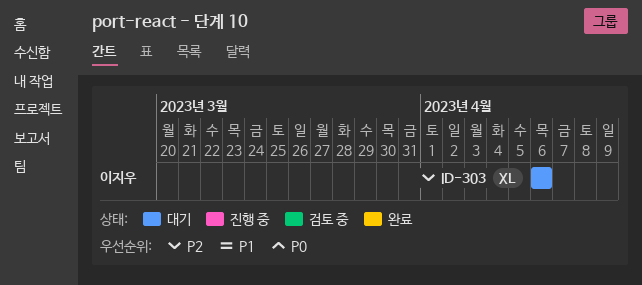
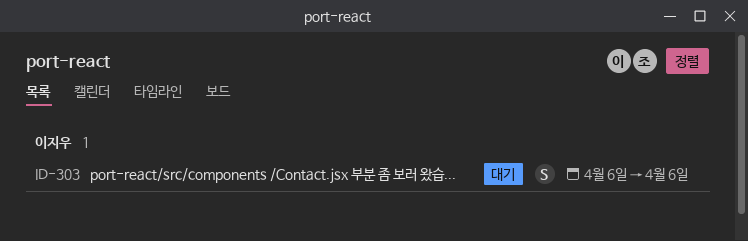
ID-303, estimate: XL -> S

